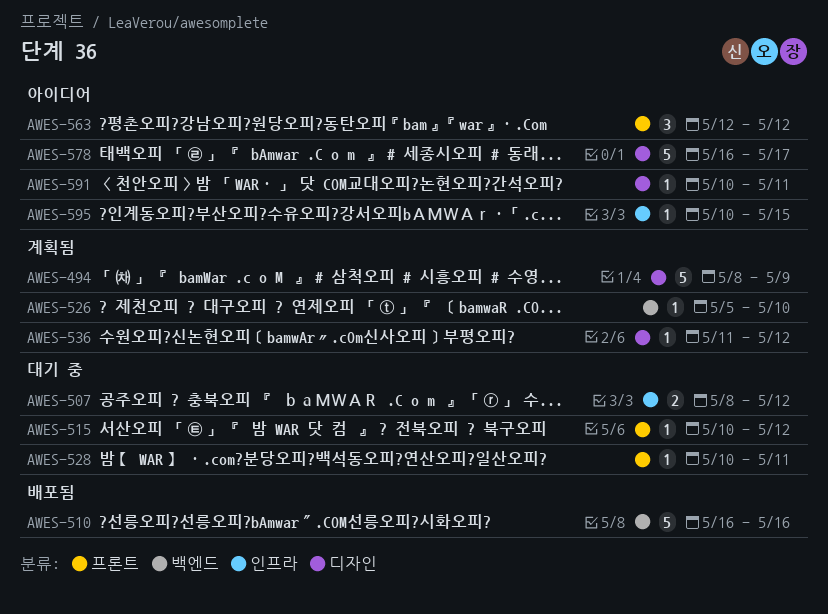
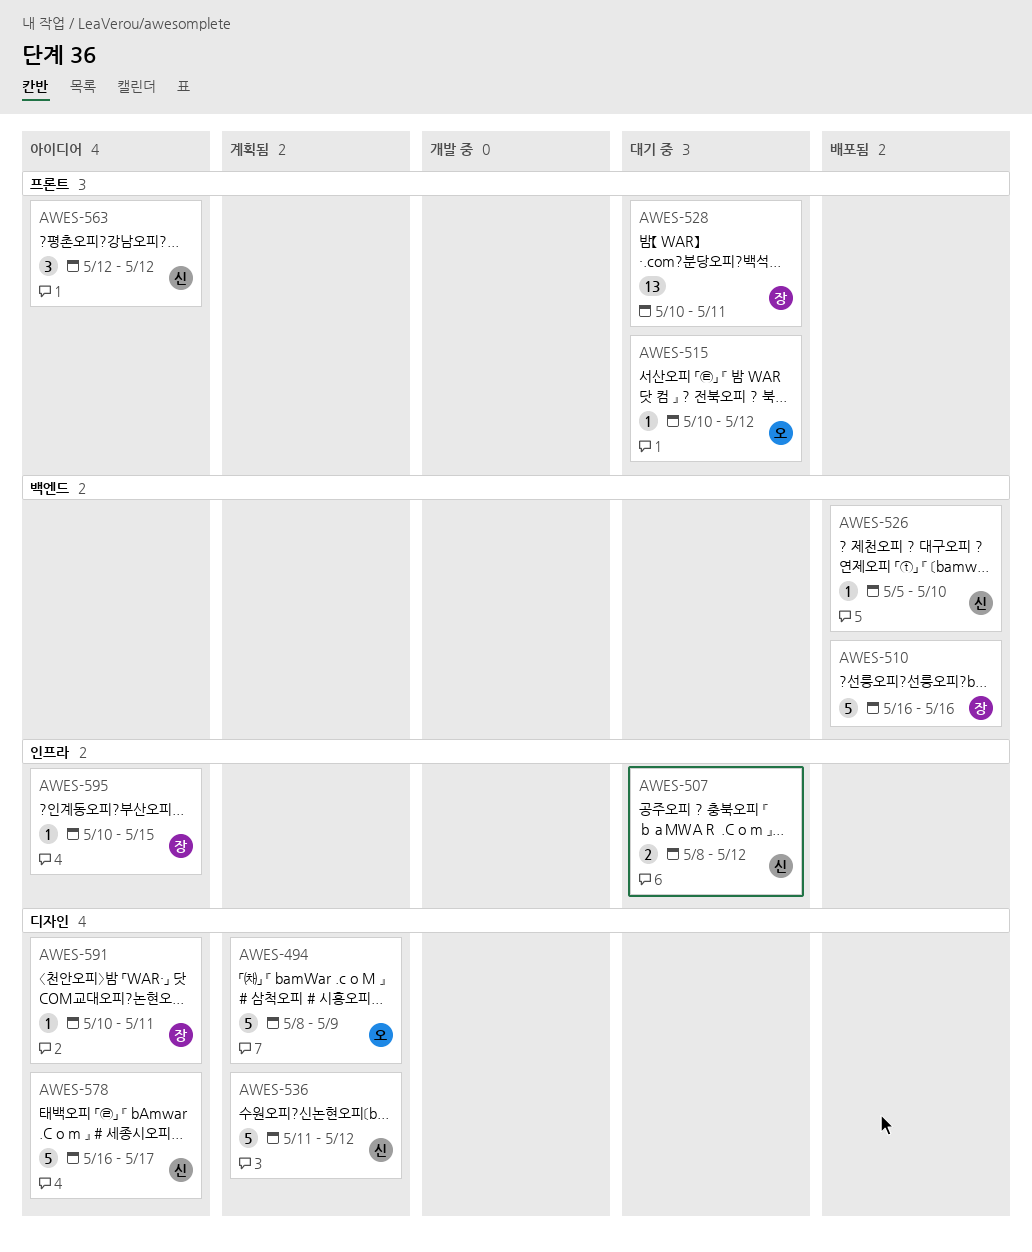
AWES-526, status: 계획됨 -> 배포됨
AWES-528, estimate: 1 -> 13
AWES-536, estimate: 1 -> 5

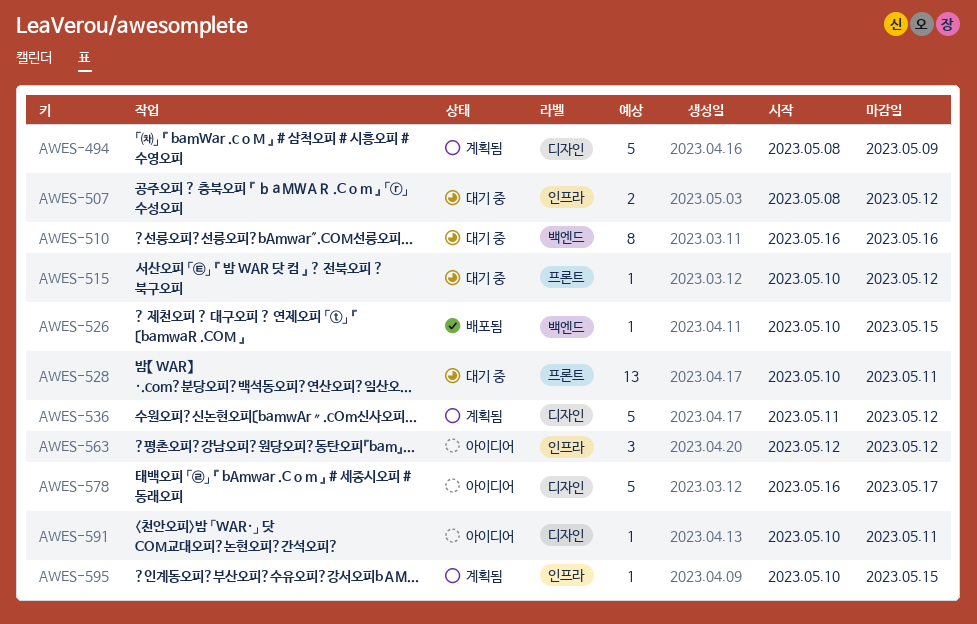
AWES-510, status: 배포됨 -> 대기 중
AWES-510, estimate: 5 -> 8
AWES-526, start: May 5 -> May 10
AWES-526, due: May 10 -> May 15
AWES-563, label: 프론트 -> 인프라
AWES-595, status: 아이디어 -> 계획됨

